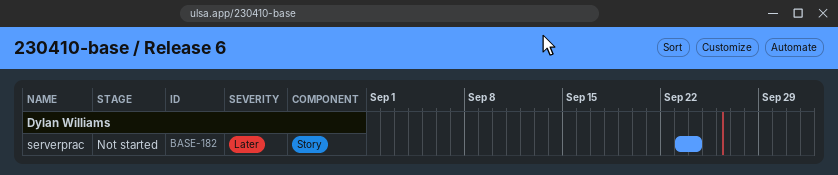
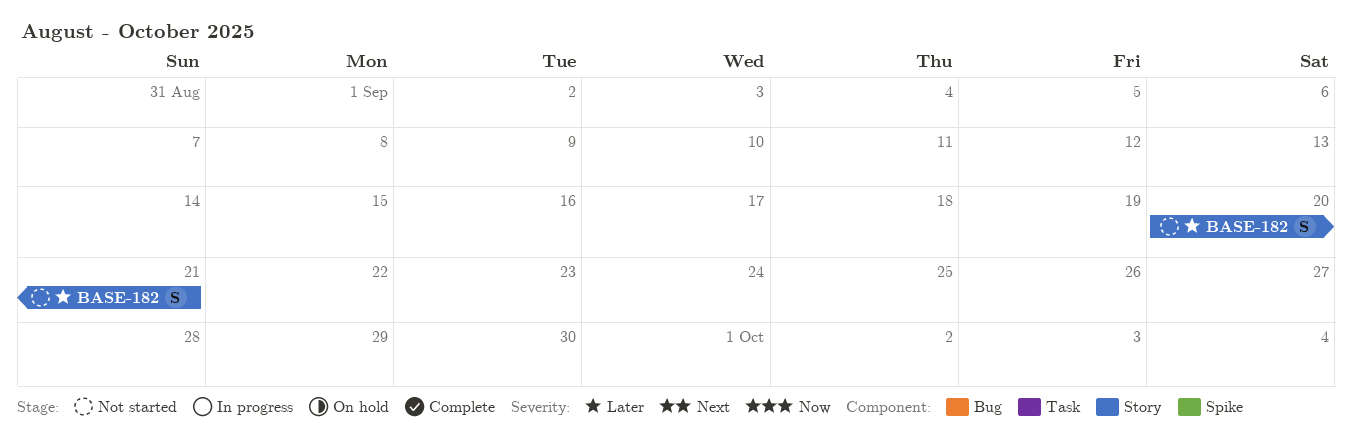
BASE-182, start: Sep 23 -> Sep 20
BASE-182, due: Sep 24 -> Sep 21

